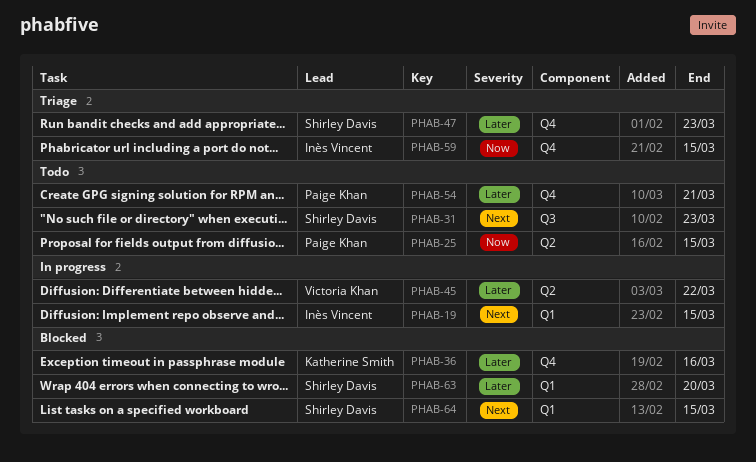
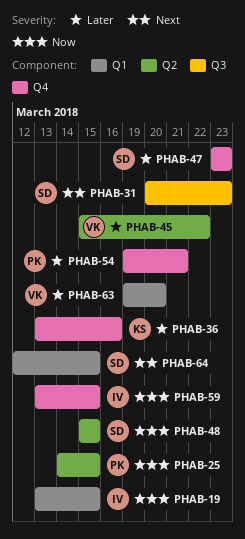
PHAB-19, priority: Next -> Now
PHAB-48: none -> present
PHAB-63, owner: Shirley Davis -> Victoria Khan

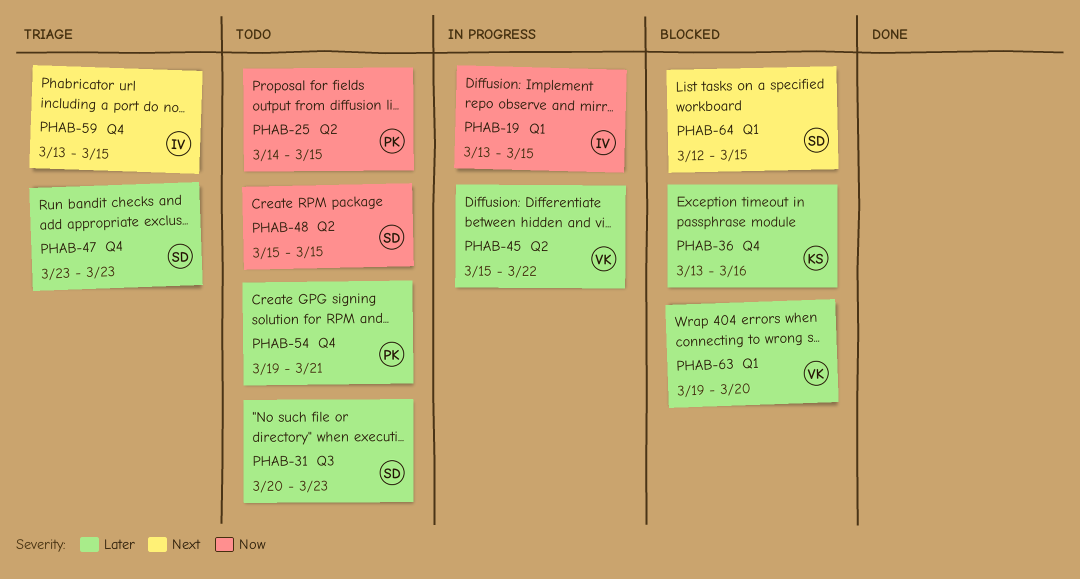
PHAB-31, priority: Next -> Later
PHAB-59, priority: Now -> Next

